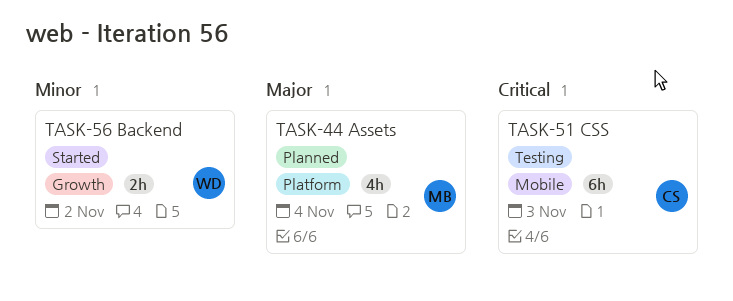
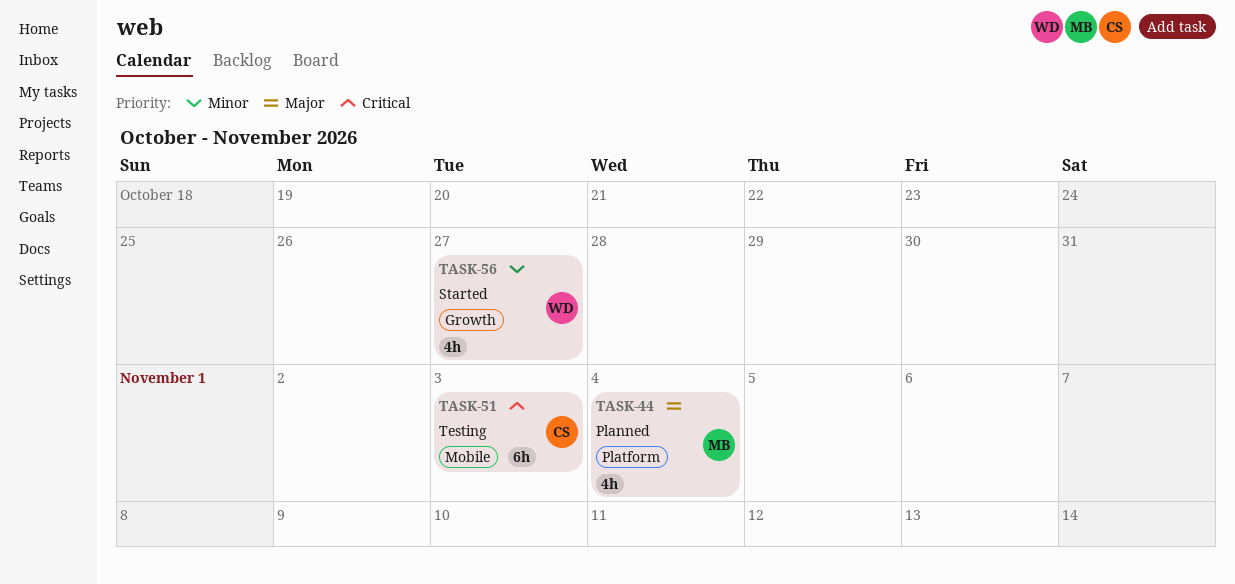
TASK-56, estimate: 2h -> 4h
TASK-56, due: Nov 2 -> Oct 27

